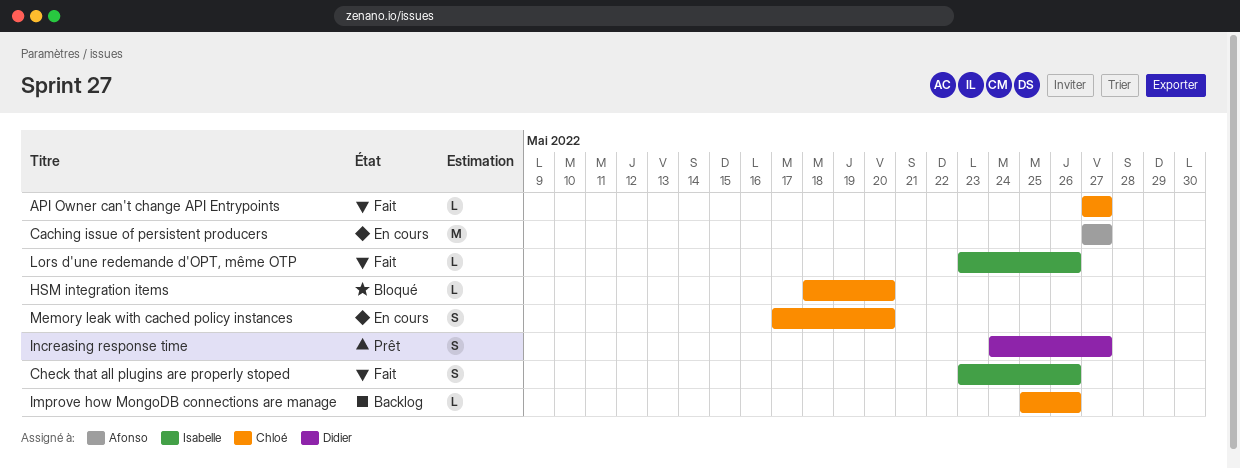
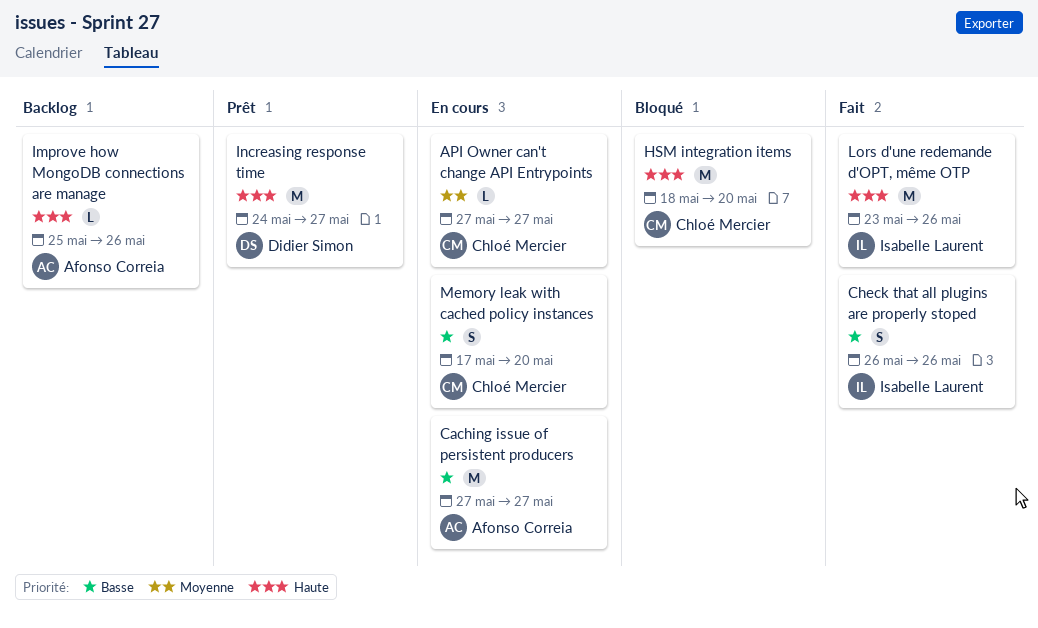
API Owner can't change API Entrypoints, status: Fait -> En cours
Check that all plugins are properly stoped, start: May 23 -> May 26
HSM integration items, estimate: L -> M
Improve how MongoDB connections are manage, owner: Chloé Mercier -> Afonso Correia
Increasing response time, estimate: S -> M
Lors d'une redemande d'OPT, même OTP, estimate: L -> M

